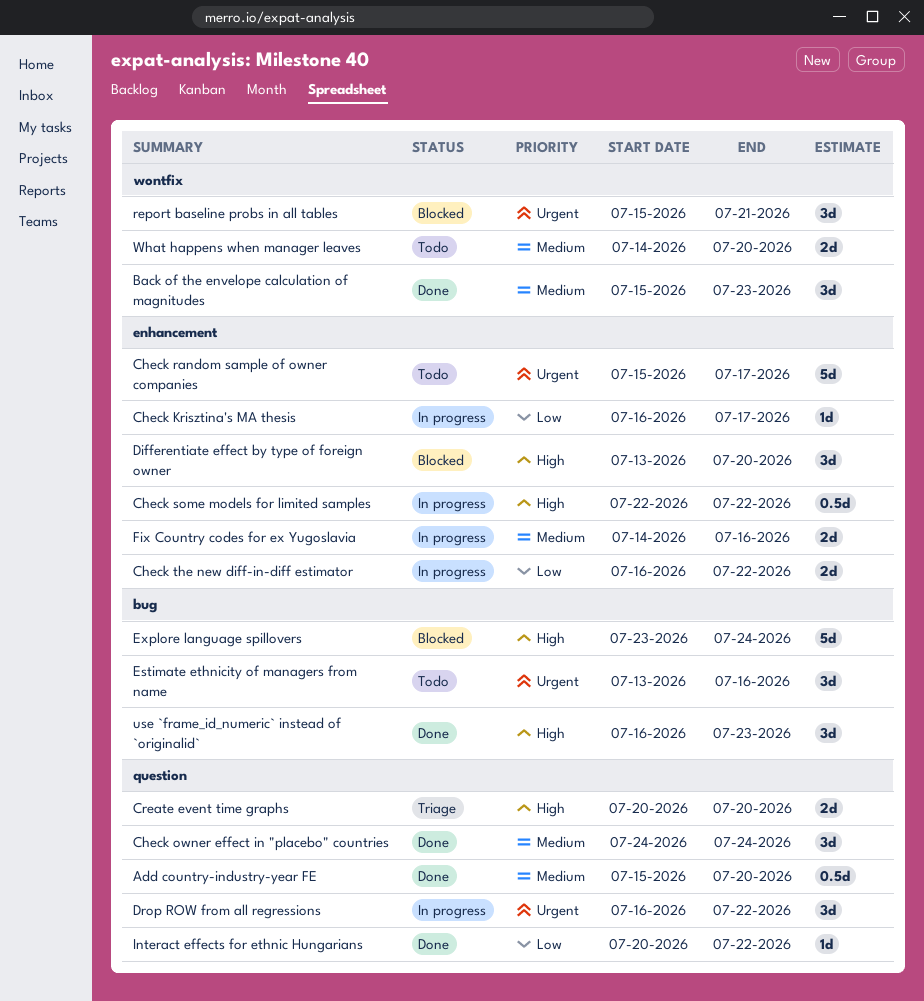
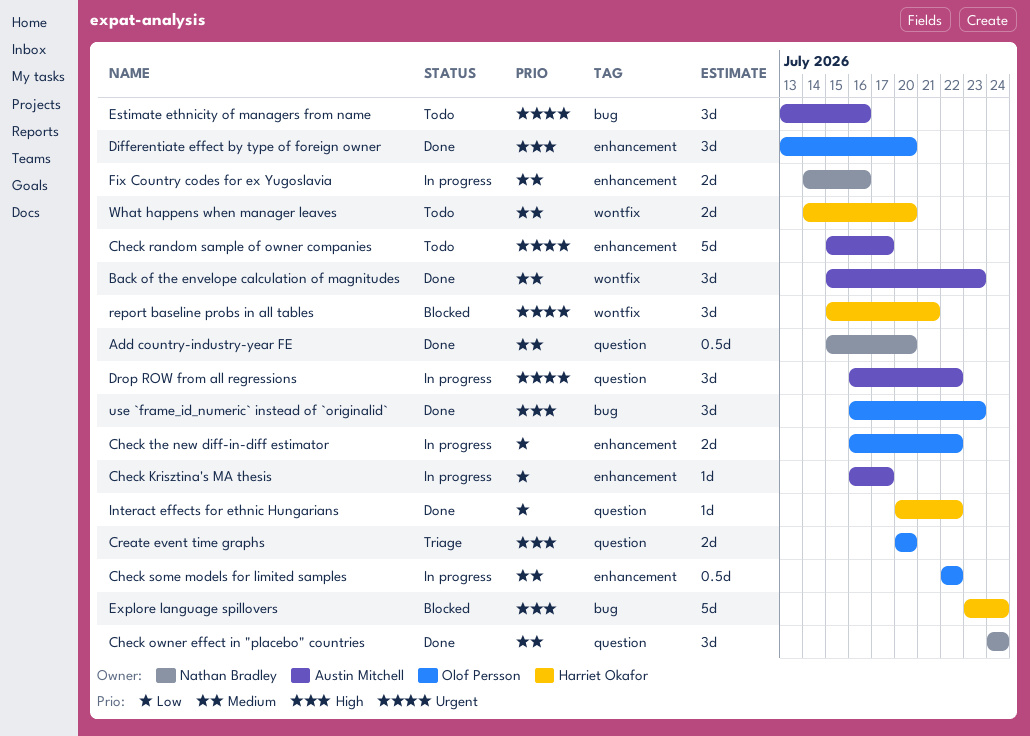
Check some models for limited samples, priority: High -> Medium
Differentiate effect by type of foreign owner, status: Blocked -> Done

